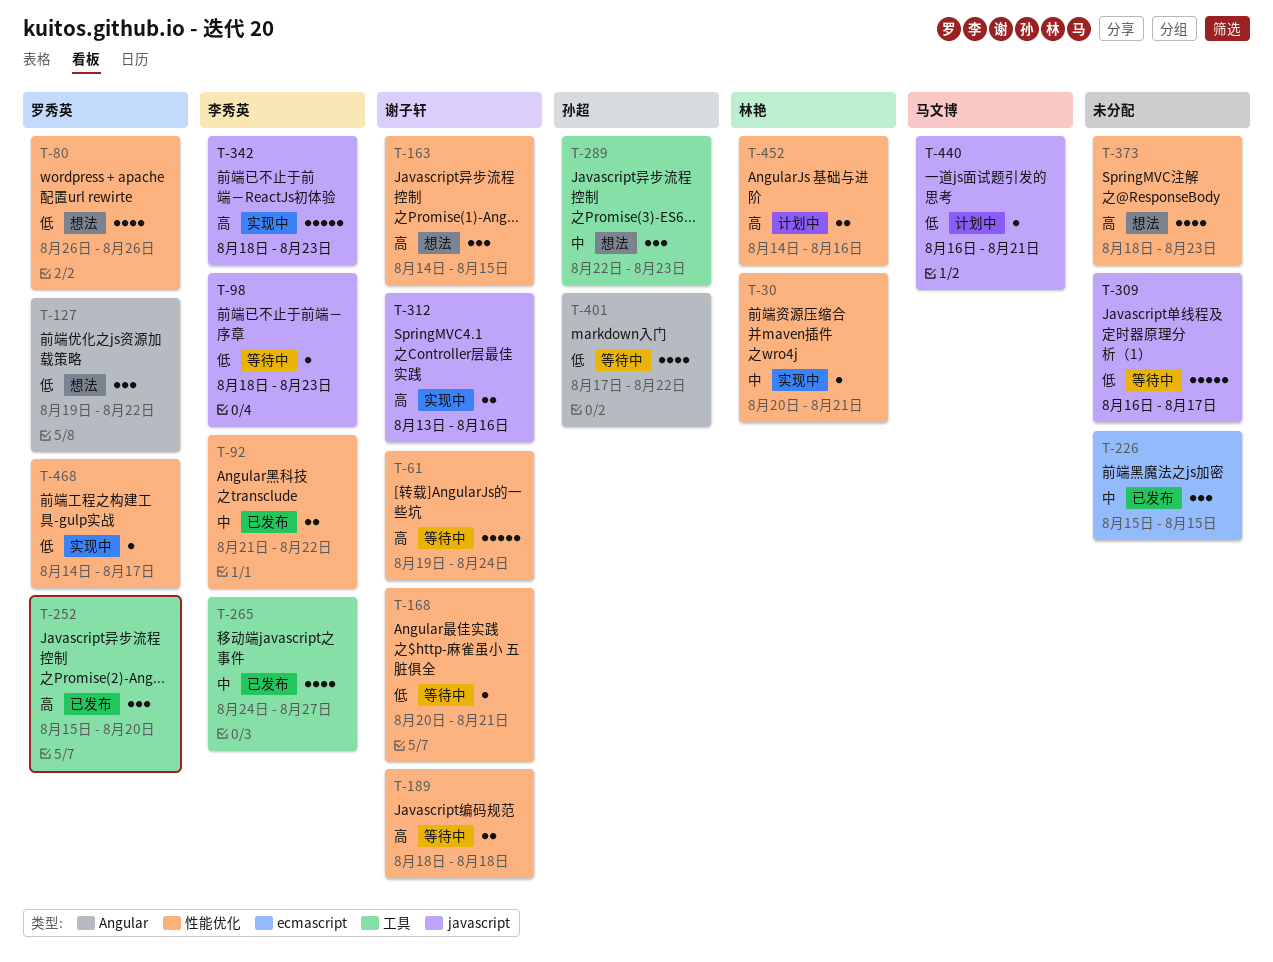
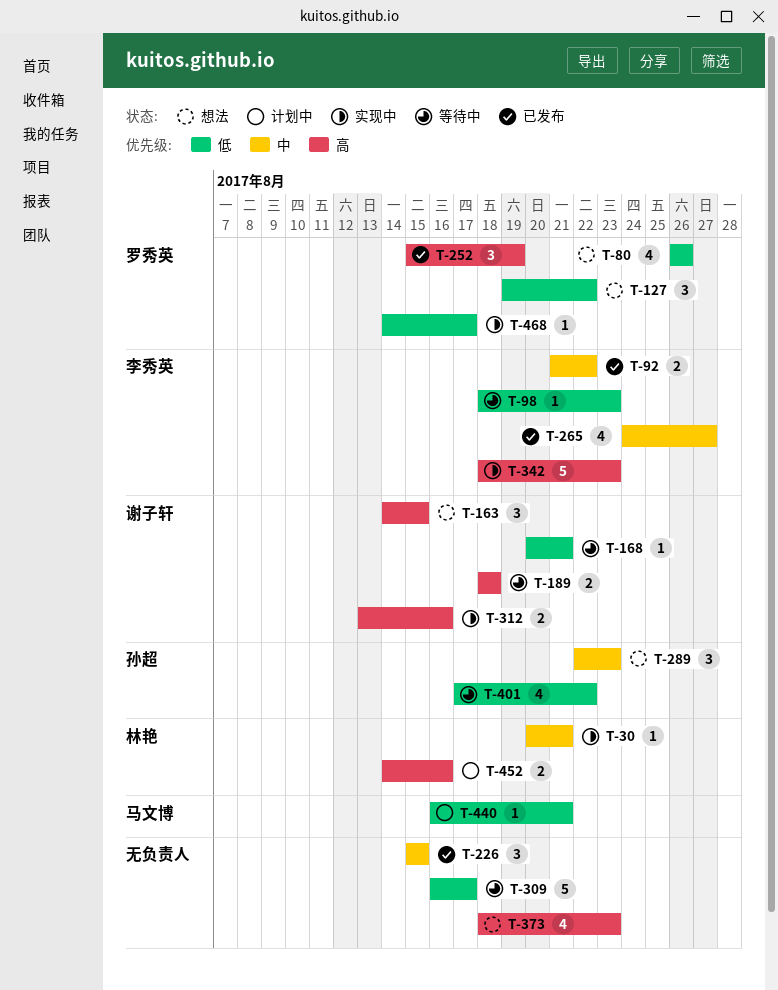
T-61: present -> none
T-252, due: Aug 20 -> Aug 19

